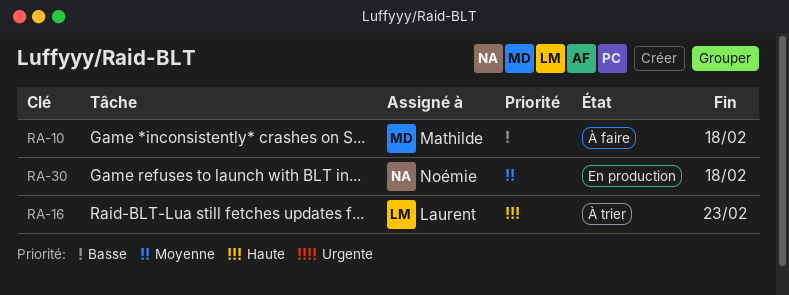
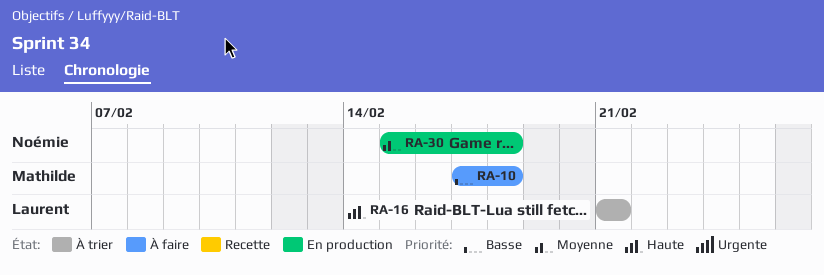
RA-16, due: Feb 23 -> Feb 21

